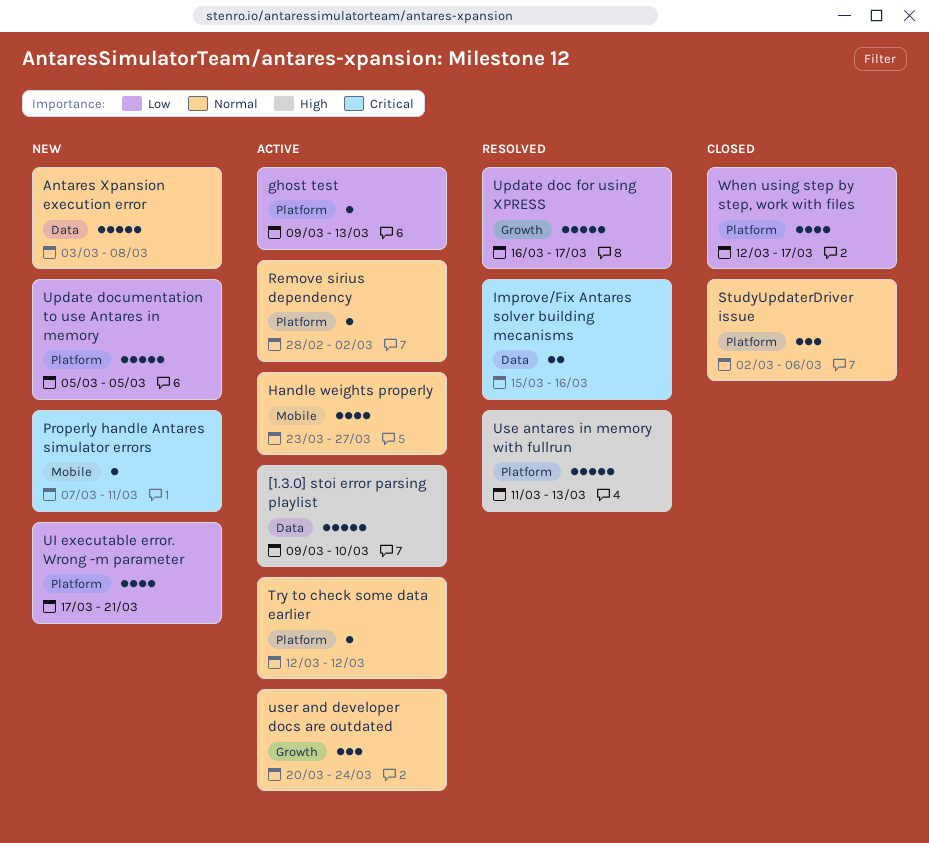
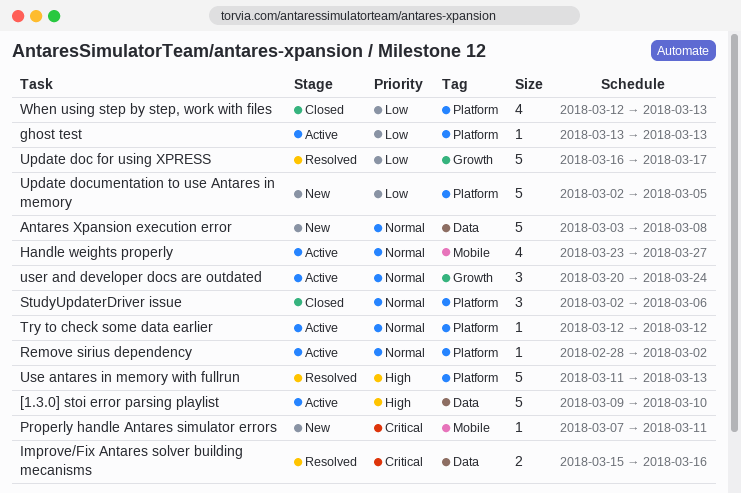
ghost test, start: Mar 9 -> Mar 13
UI executable error. Wrong -m parameter: present -> none
Update documentation to use Antares in memory, start: Mar 5 -> Mar 2
When using step by step, work with files, due: Mar 17 -> Mar 13

